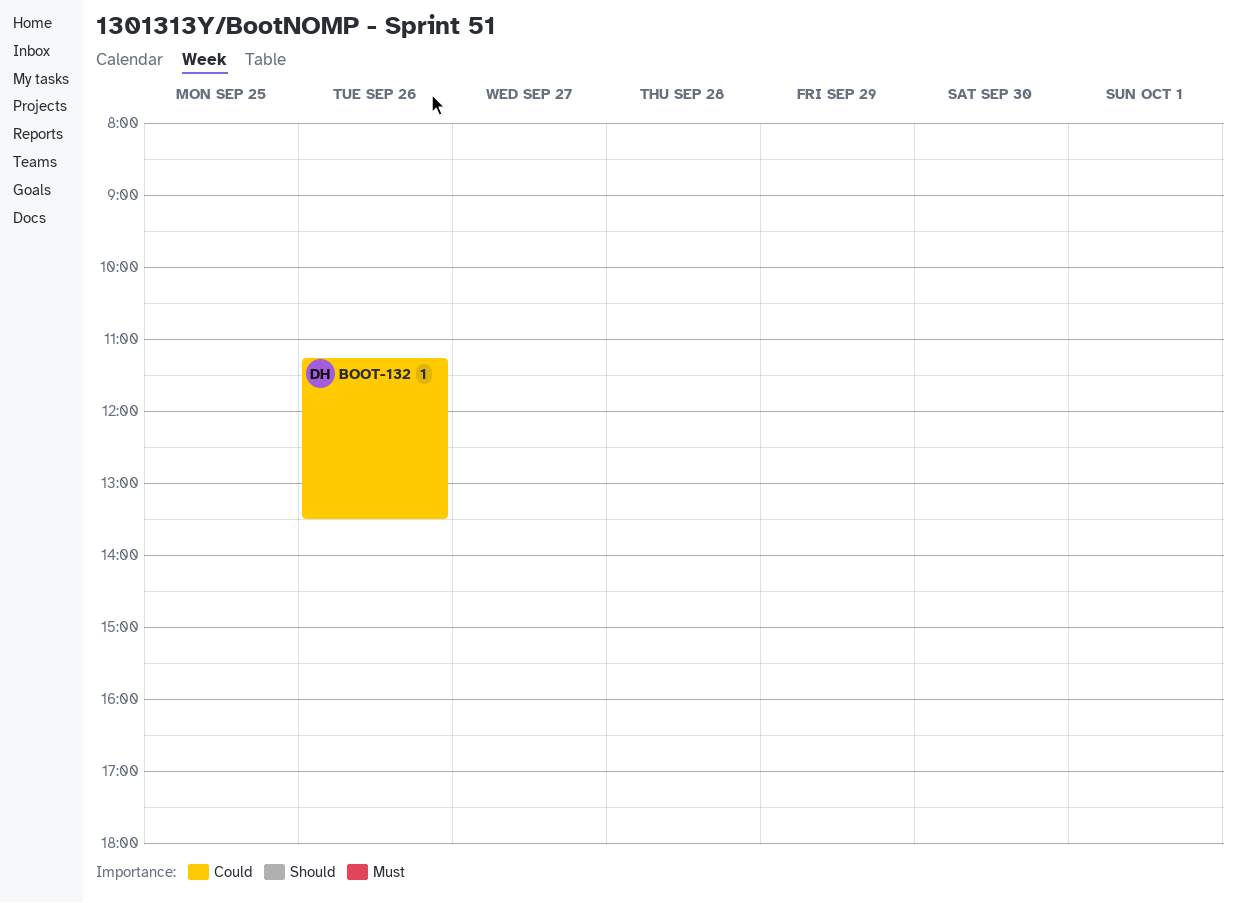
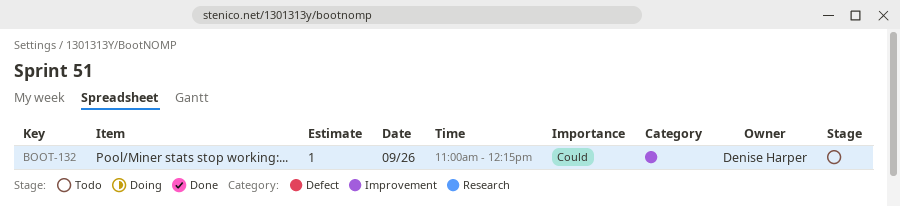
BOOT-132, begins: 11:15 -> 11:00
BOOT-132, ends: 13:30 -> 12:15

